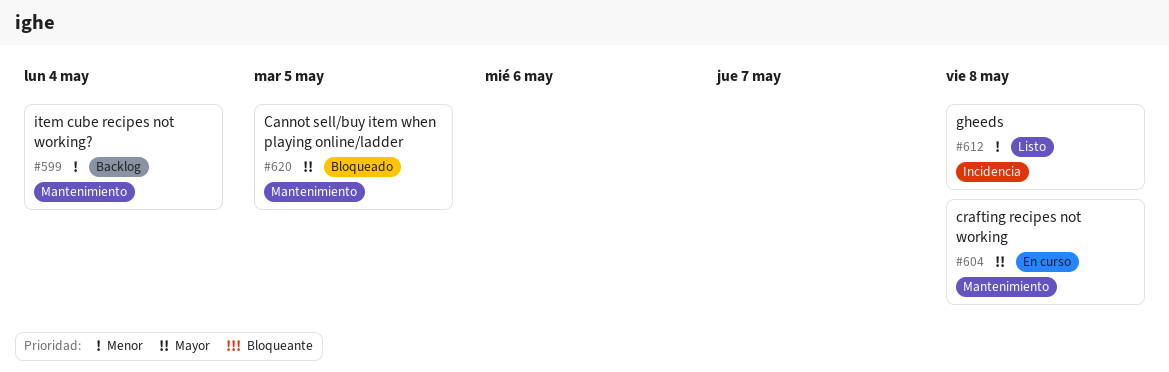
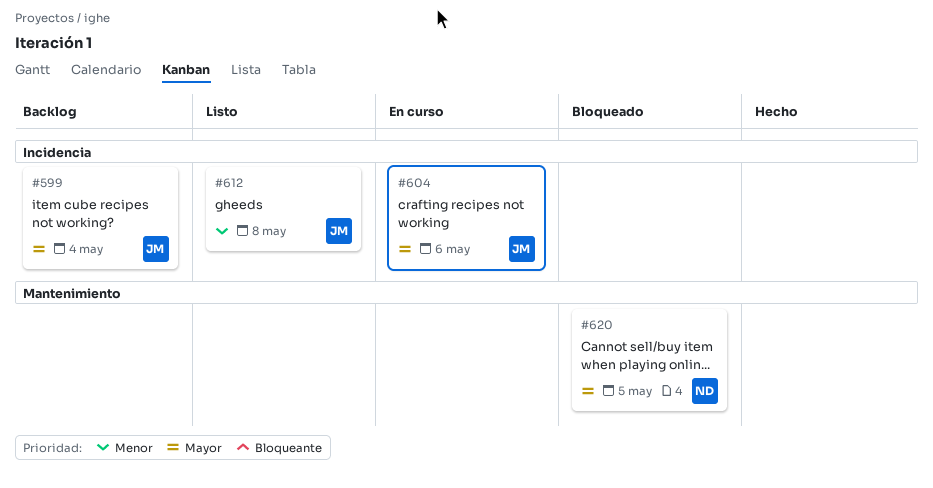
#599, priority: Menor -> Mayor
#599, label: Mantenimiento -> Incidencia
#604, label: Mantenimiento -> Incidencia
#604, due: May 8 -> May 6

